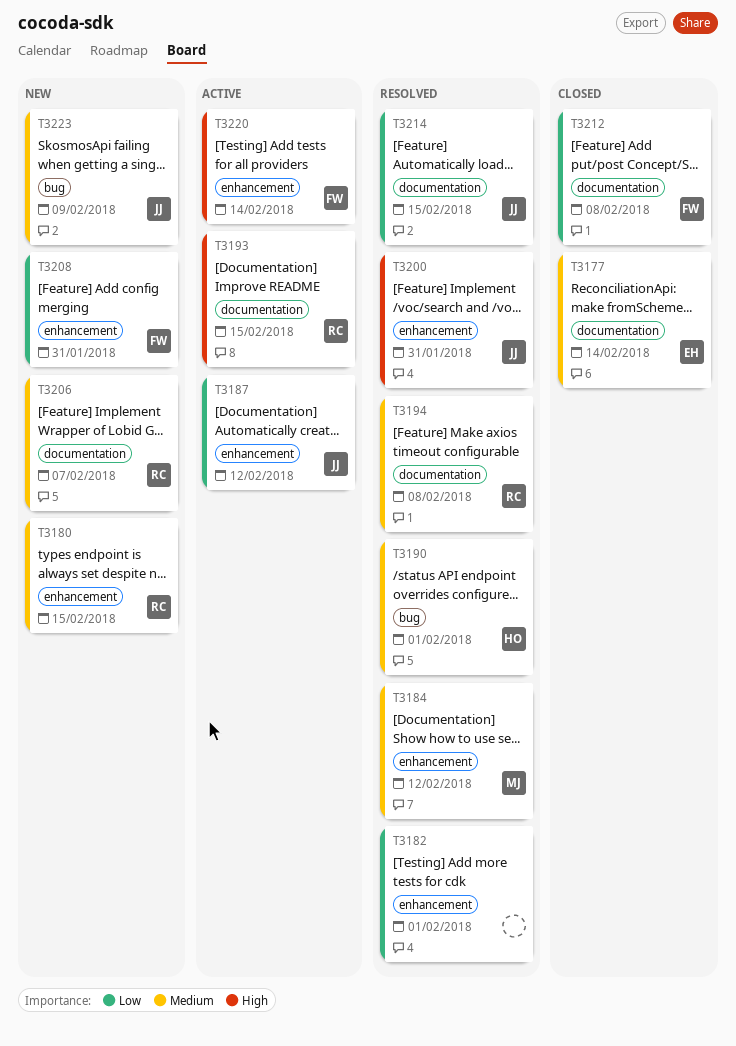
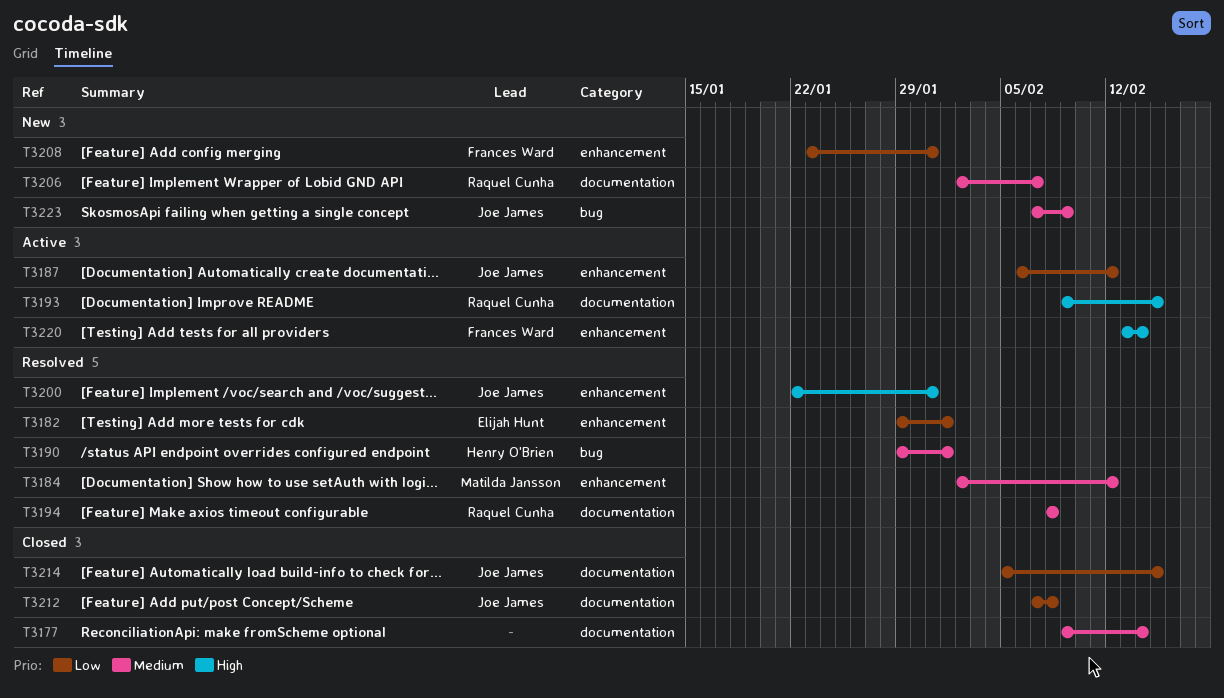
T3177, owner: Elijah Hunt -> none
T3180: present -> none
T3182, owner: none -> Elijah Hunt
T3212, owner: Frances Ward -> Joe James
T3214, status: Resolved -> Closed

